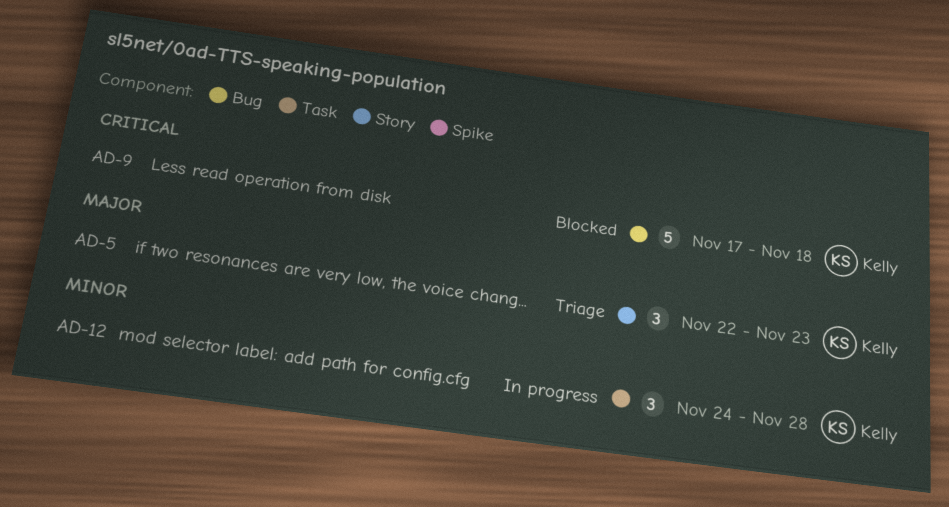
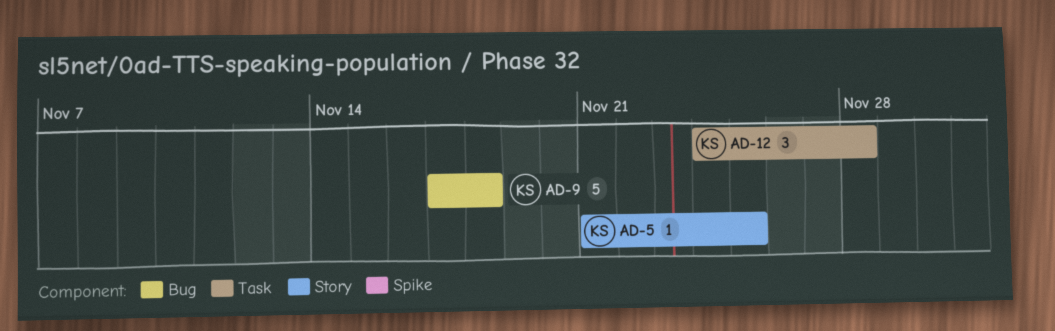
AD-5, estimate: 3 -> 1
AD-5, start: Nov 22 -> Nov 21
AD-5, due: Nov 23 -> Nov 25

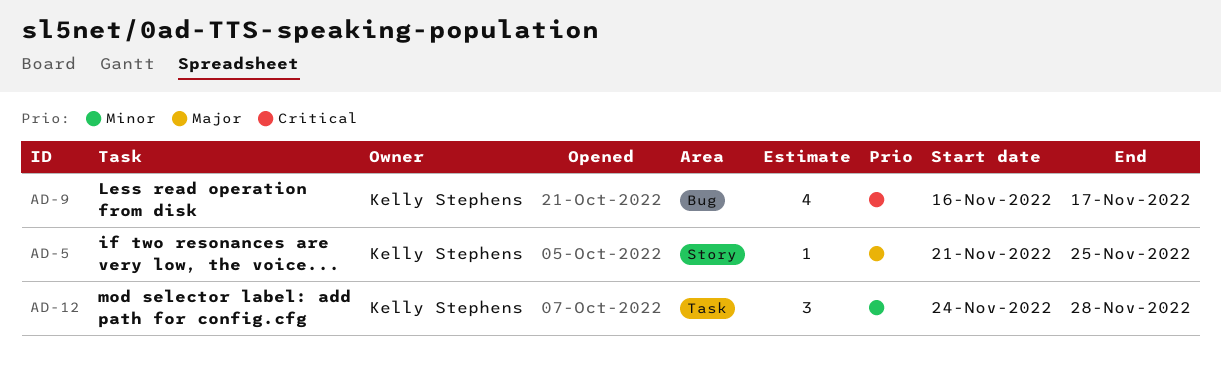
AD-9, estimate: 5 -> 4
AD-9, start: Nov 17 -> Nov 16
AD-9, due: Nov 18 -> Nov 17

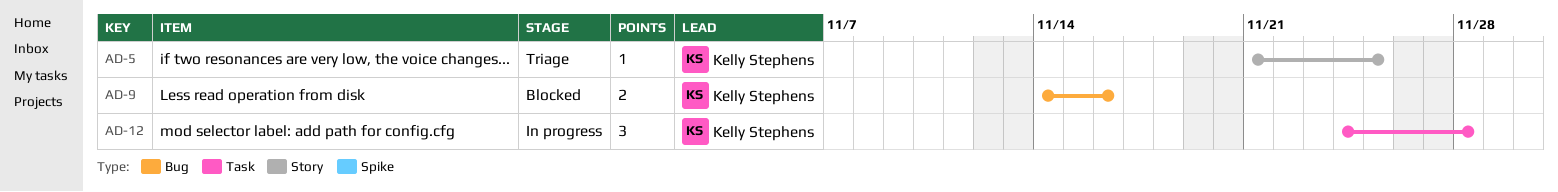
AD-9, estimate: 4 -> 2
AD-9, start: Nov 16 -> Nov 14
AD-9, due: Nov 17 -> Nov 16

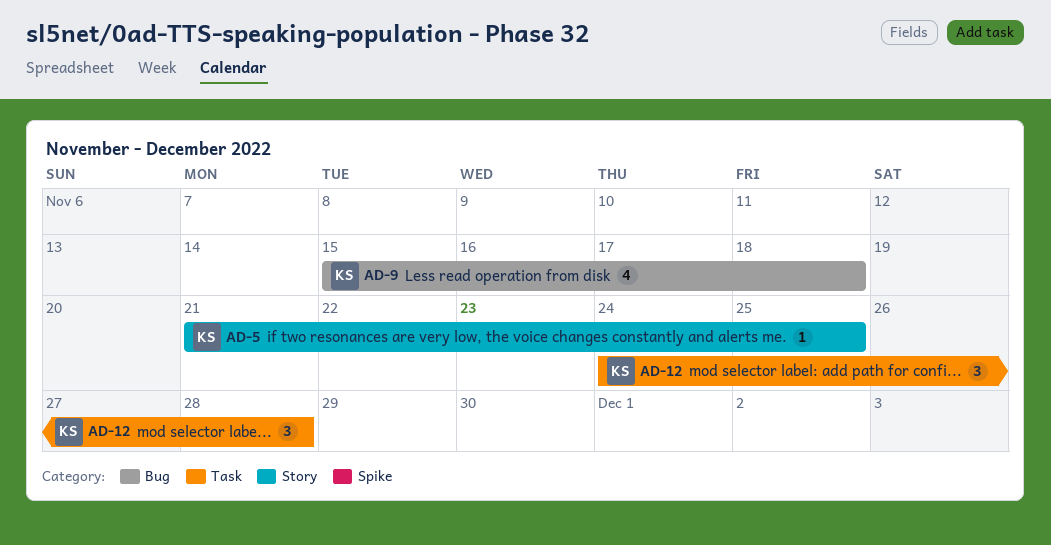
AD-9, estimate: 2 -> 4
AD-9, start: Nov 14 -> Nov 15
AD-9, due: Nov 16 -> Nov 18

